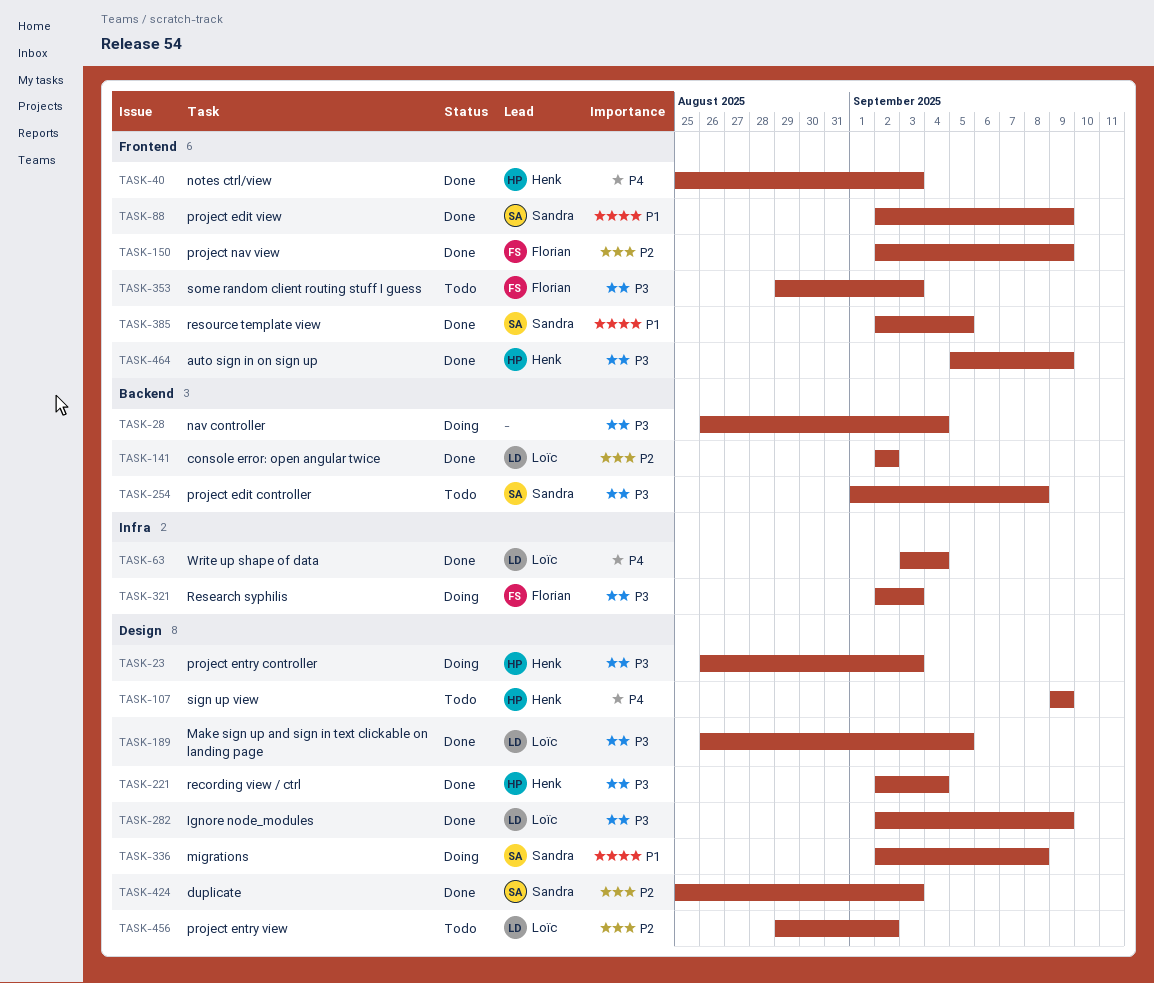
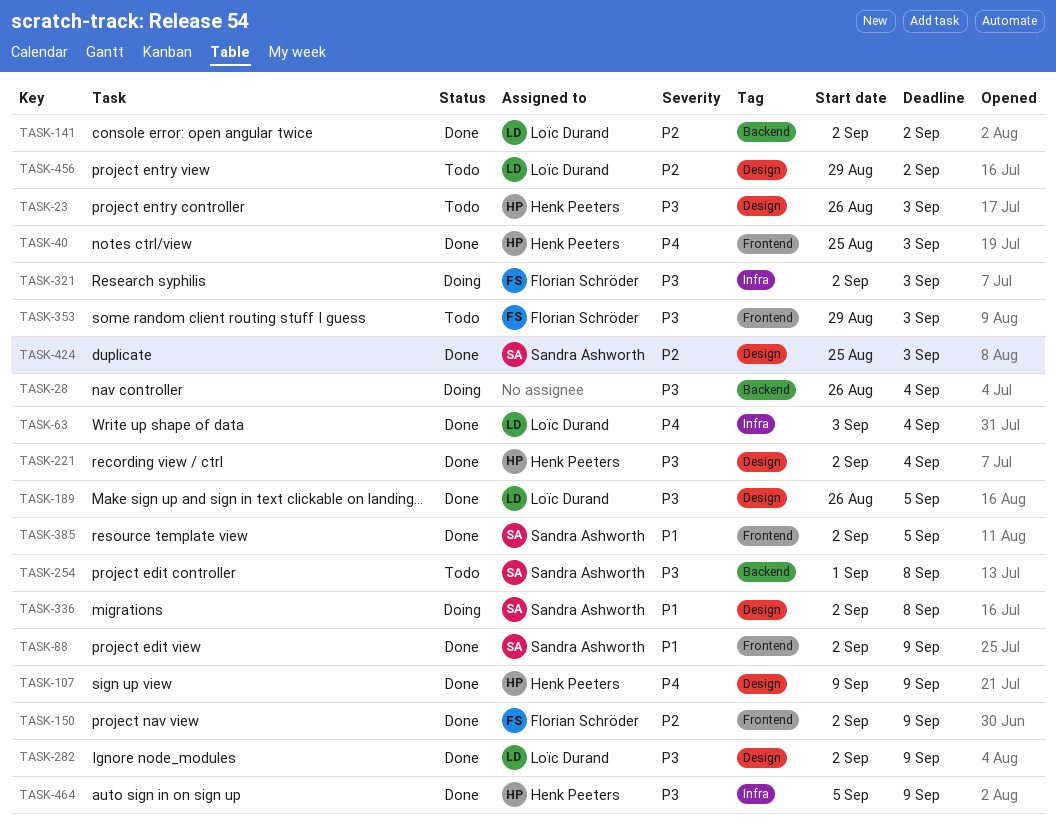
TASK-23, status: Doing -> Todo
TASK-107, status: Todo -> Done
TASK-464, label: Frontend -> Infra

